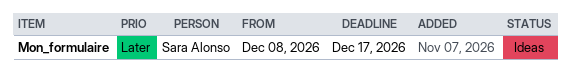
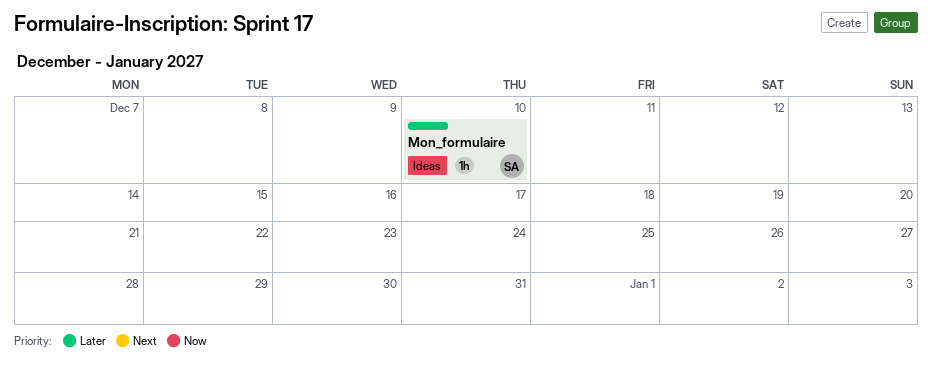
Mon_formulaire, due: Dec 17 -> Dec 10

